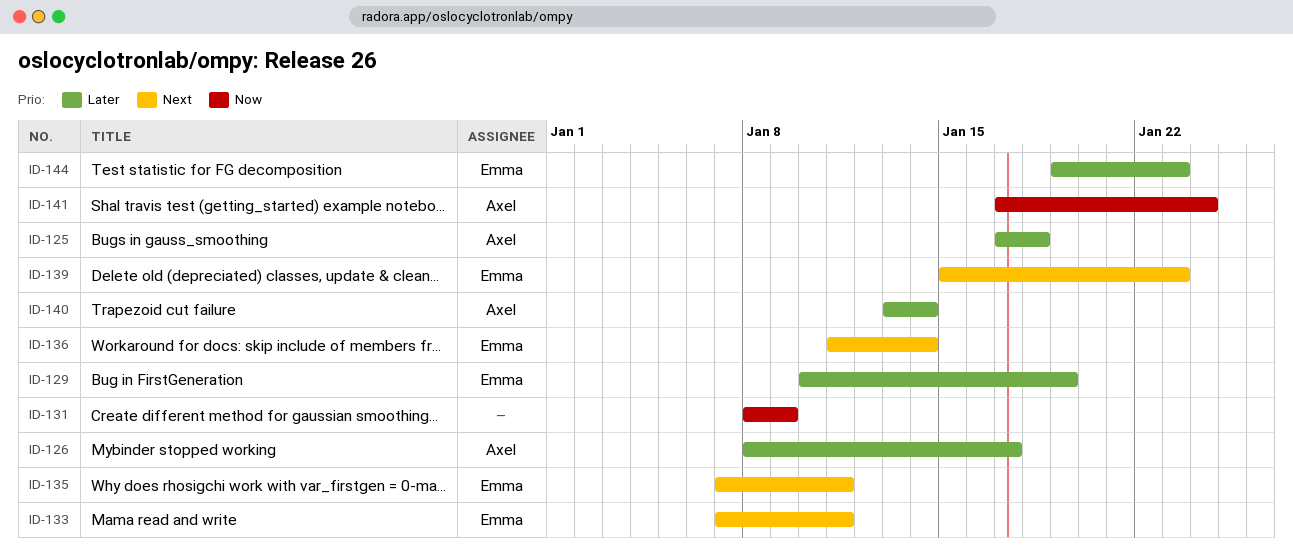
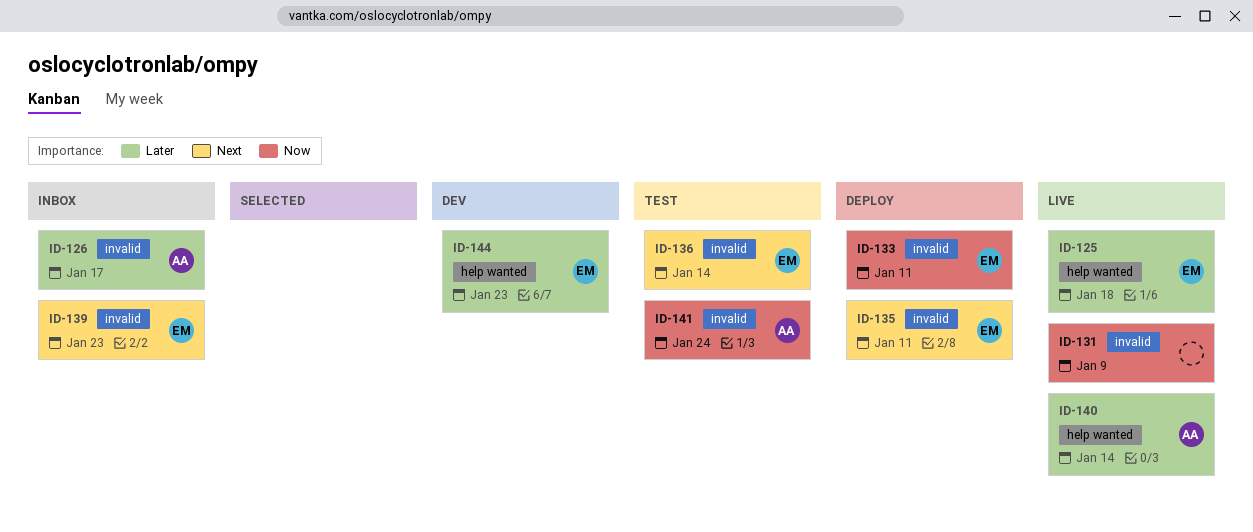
ID-125, owner: Axel -> Emma
ID-129: present -> none
ID-133, priority: Next -> Now

